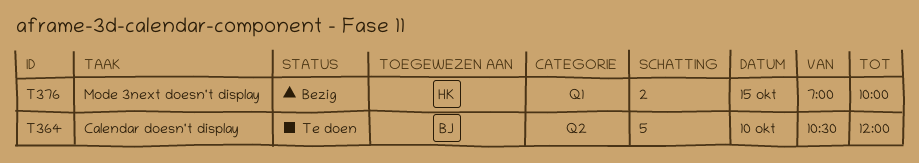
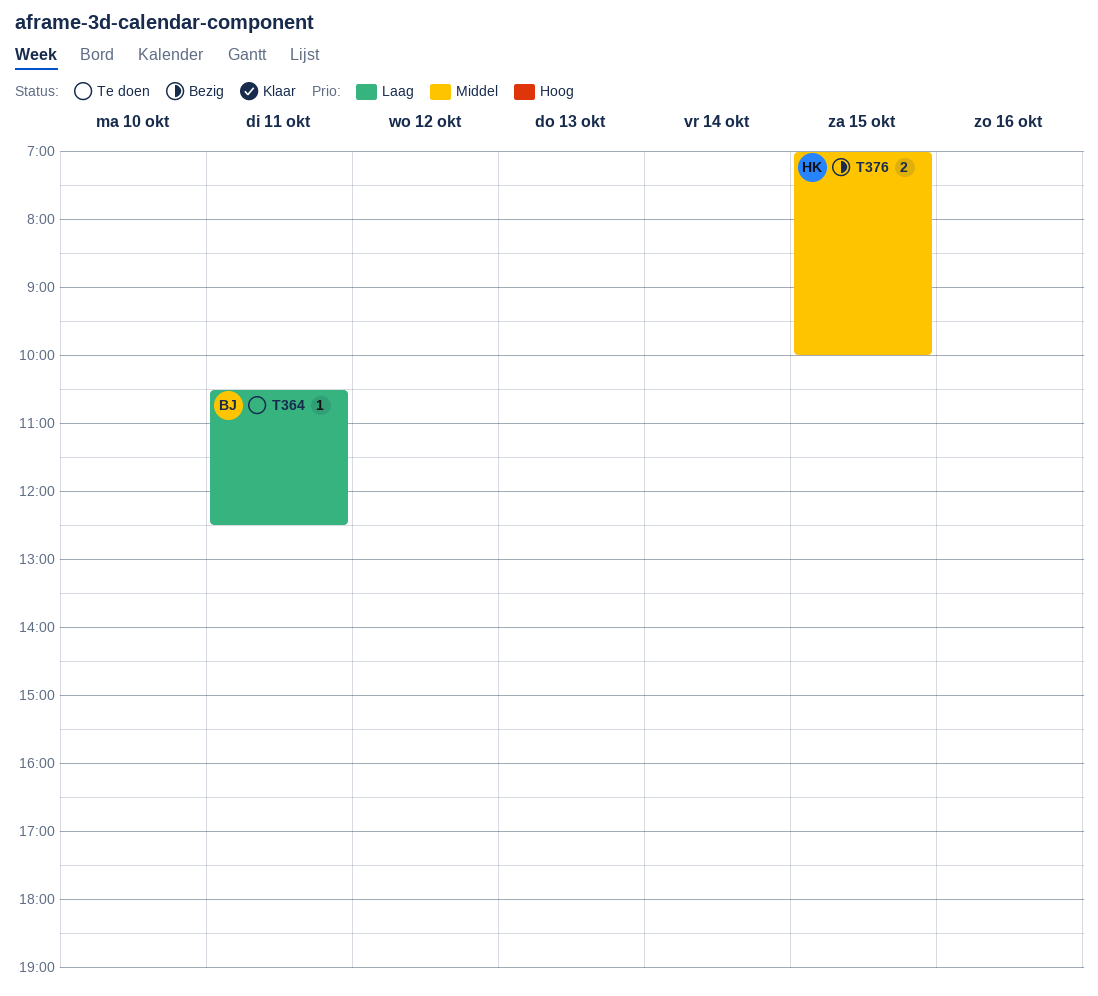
T364, estimate: 5 -> 1
T364, day: Oct 10 -> Oct 11
T364, ends: 12:00 -> 12:30

